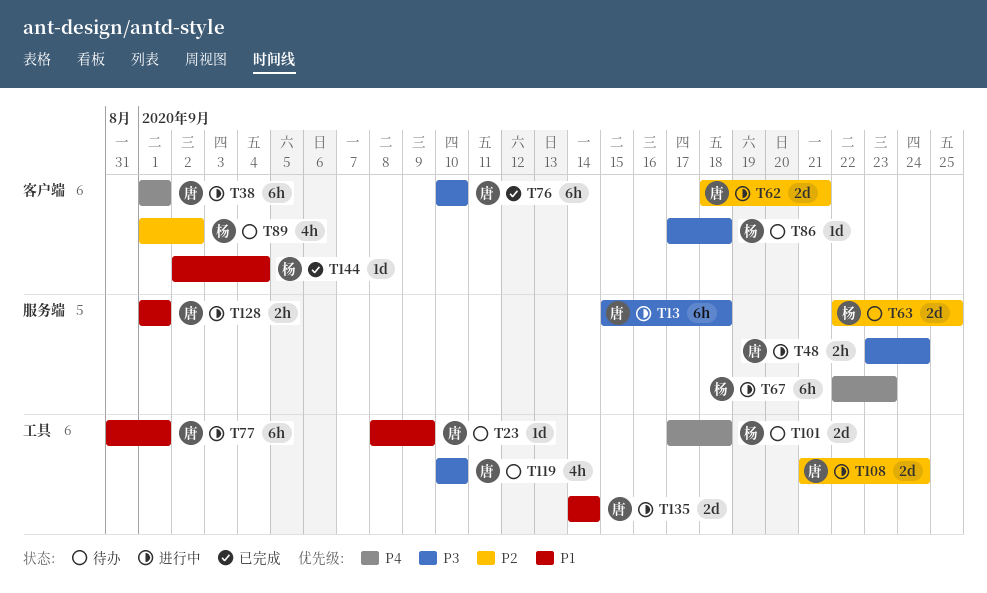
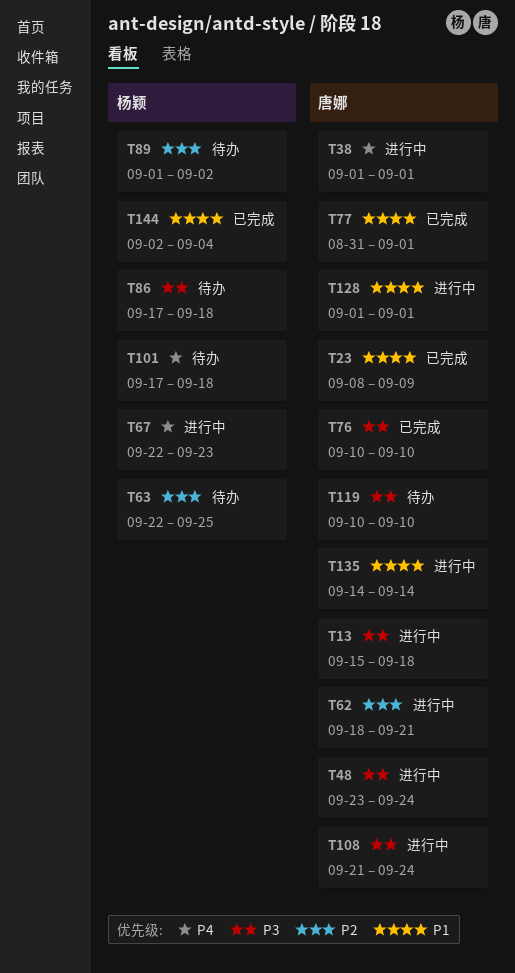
T23, status: 待办 -> 已完成
T77, status: 进行中 -> 已完成
T108, priority: P2 -> P3

